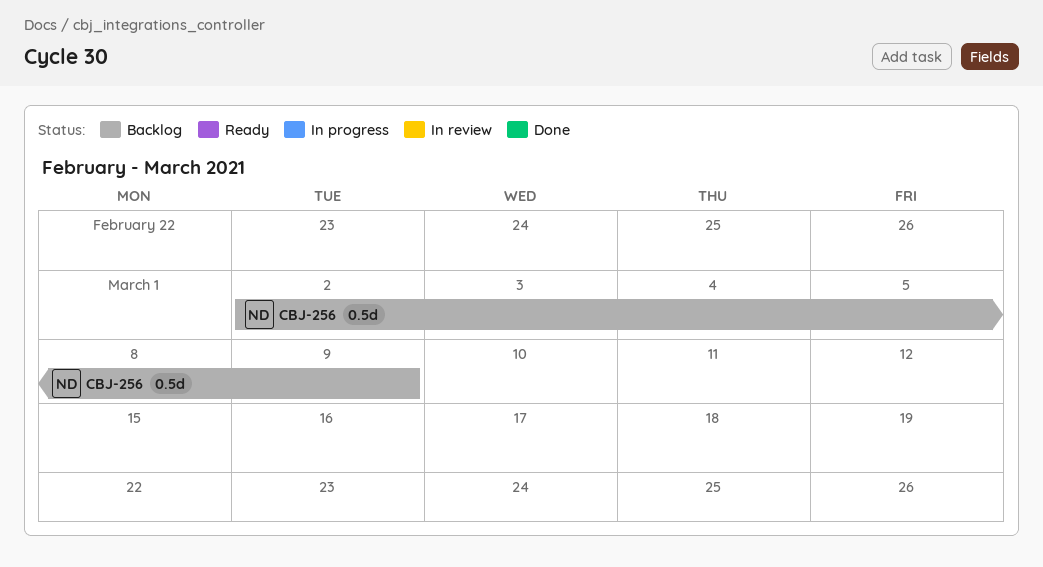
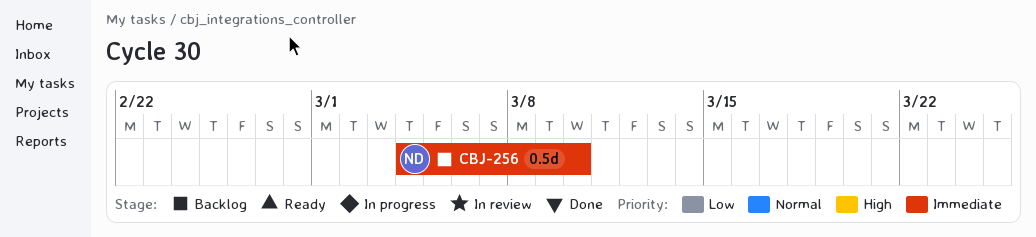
CBJ-256, start: Mar 2 -> Mar 4
CBJ-256, due: Mar 9 -> Mar 10

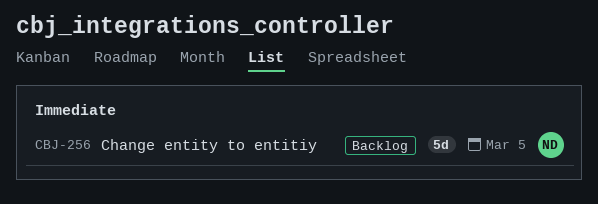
CBJ-256, estimate: 0.5d -> 5d
CBJ-256, due: Mar 10 -> Mar 5

